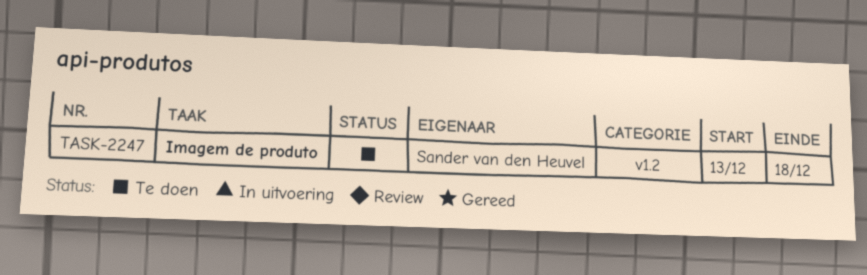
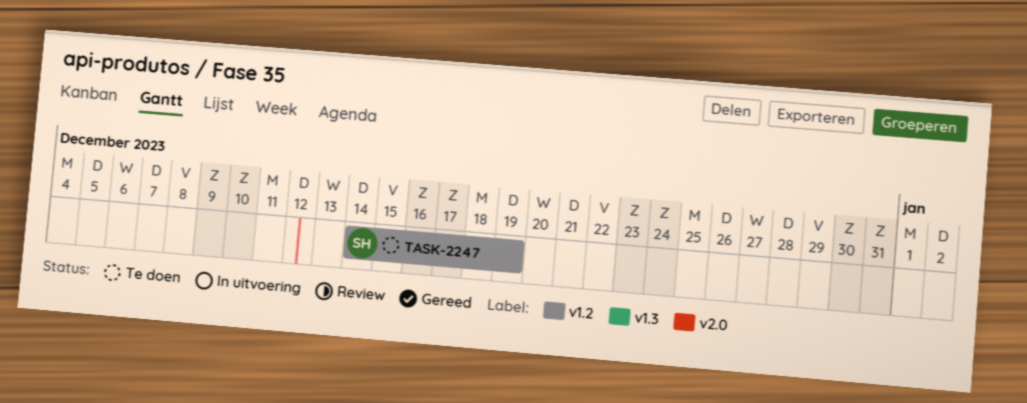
TASK-2247, start: Dec 13 -> Dec 14
TASK-2247, due: Dec 18 -> Dec 19

